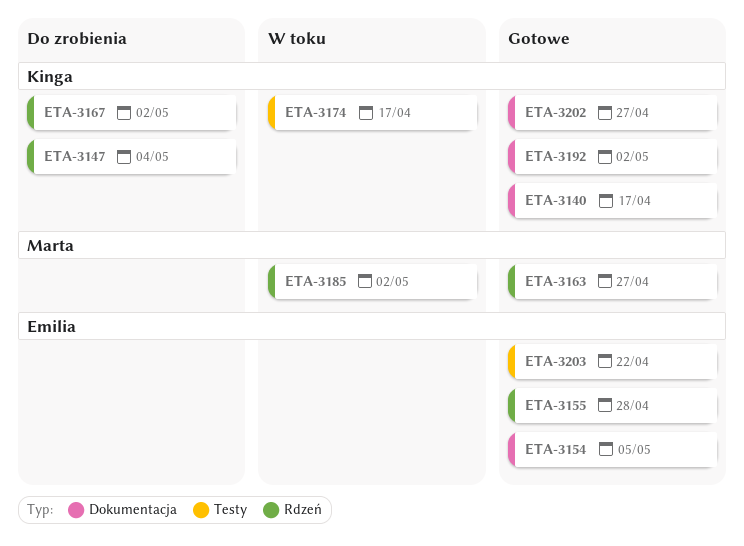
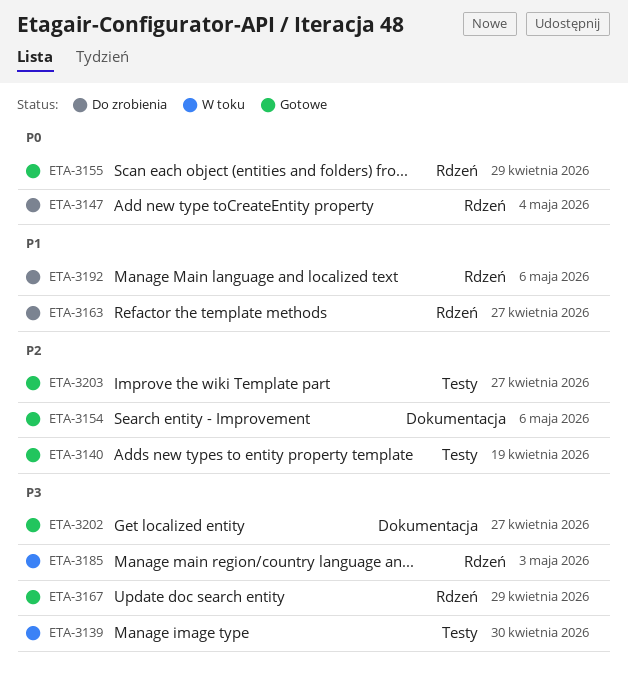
ETA-3139: none -> present
ETA-3140, label: Dokumentacja -> Testy
ETA-3140, due: Apr 17 -> Apr 19
ETA-3154, due: May 5 -> May 6
ETA-3155, due: Apr 28 -> Apr 29
ETA-3163, status: Gotowe -> Do zrobienia
ETA-3167, status: Do zrobienia -> Gotowe
ETA-3167, due: May 2 -> Apr 29
ETA-3174: present -> none
ETA-3185, due: May 2 -> May 3
ETA-3192, status: Gotowe -> Do zrobienia
ETA-3192, label: Dokumentacja -> Rdzeń
ETA-3192, due: May 2 -> May 6
ETA-3203, due: Apr 22 -> Apr 27

